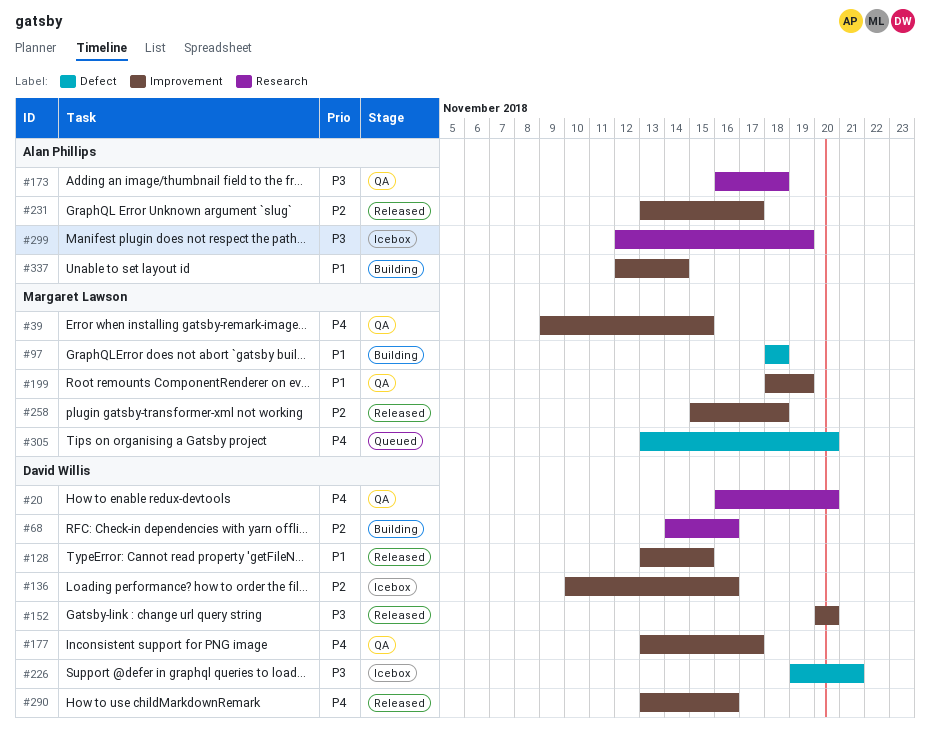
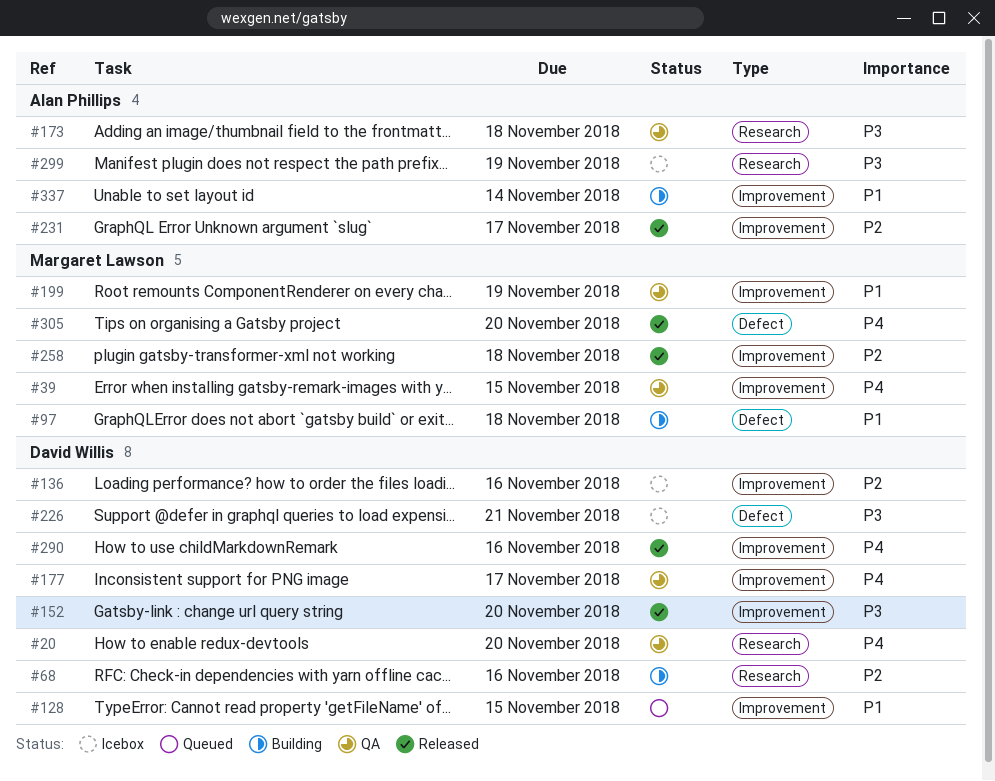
#128, status: Released -> Queued
#305, status: Queued -> Released

